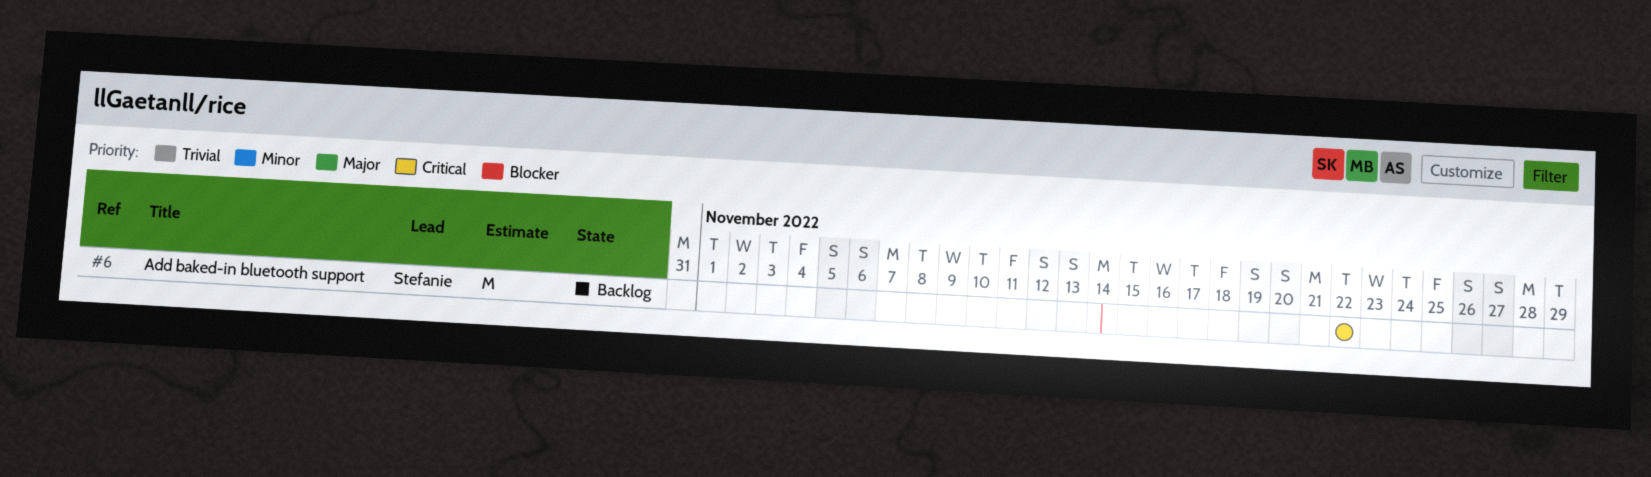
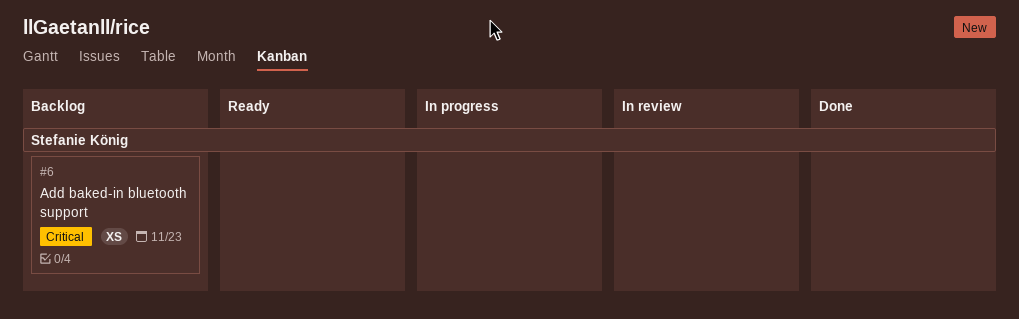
#6, estimate: M -> XS
#6, due: Nov 22 -> Nov 23

